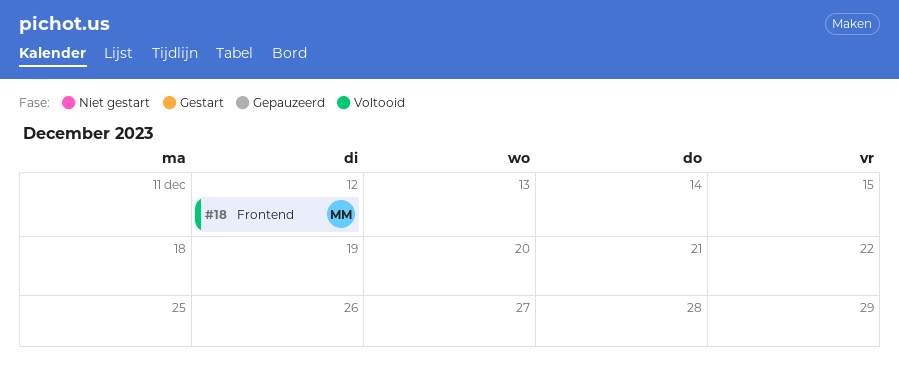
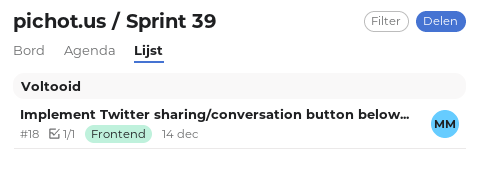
#18, due: Dec 12 -> Dec 14

